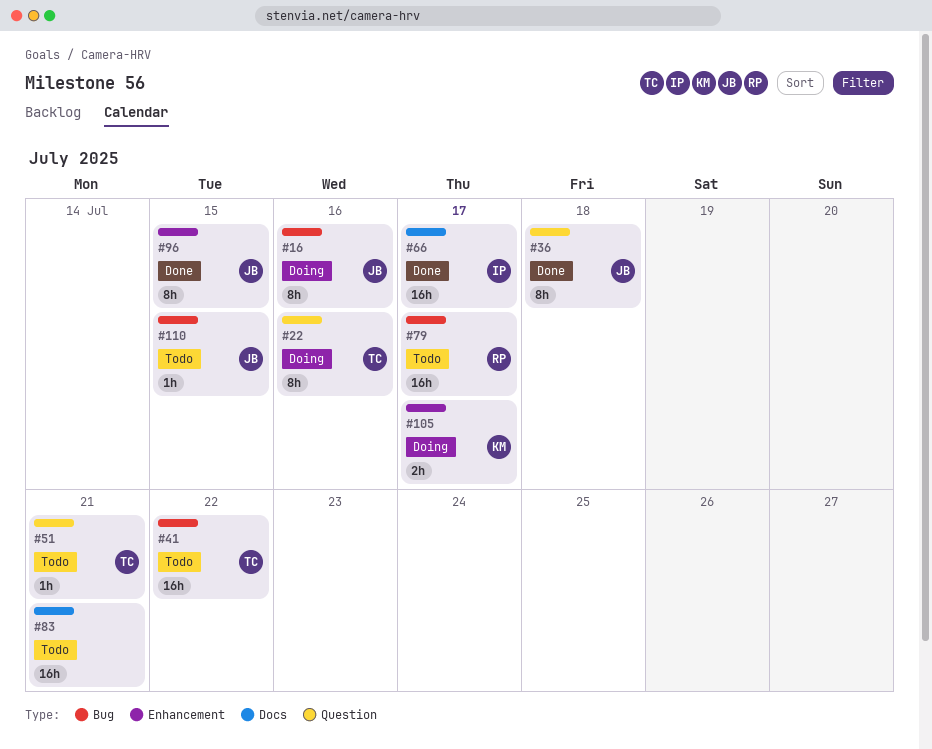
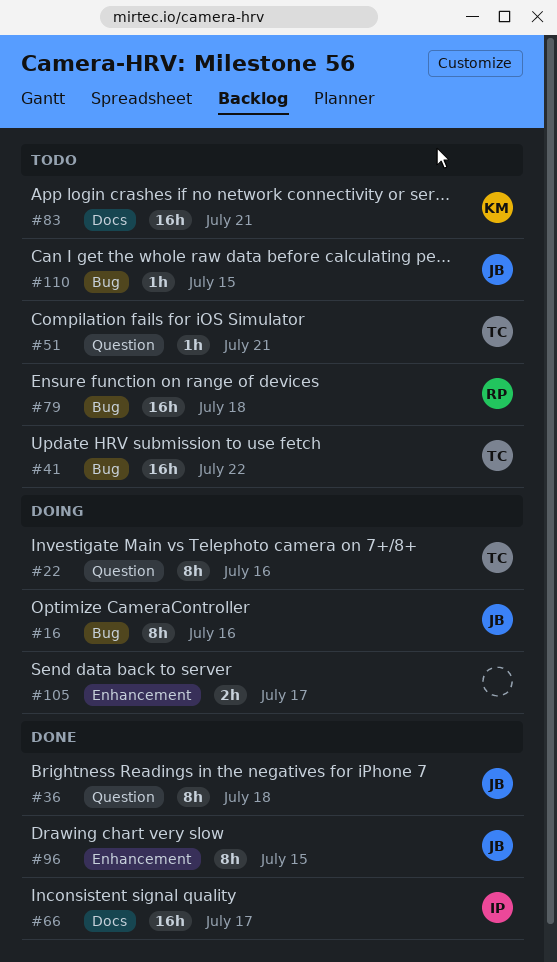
#79, due: Jul 17 -> Jul 18
#83, owner: none -> KM
#105, owner: KM -> none

